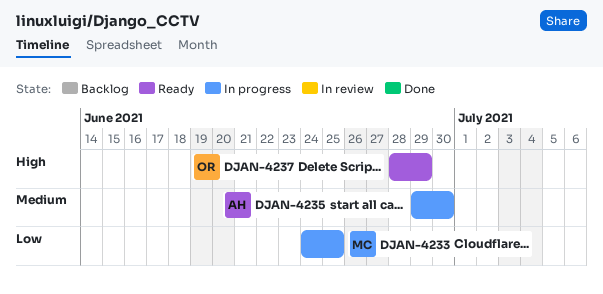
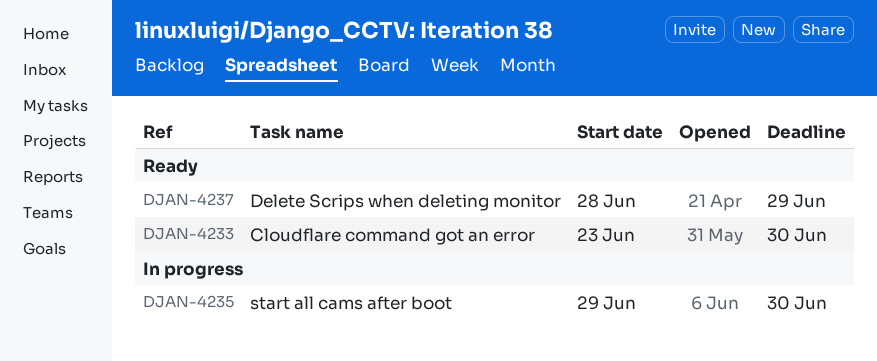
DJAN-4233, status: In progress -> Ready
DJAN-4233, start: Jun 24 -> Jun 23
DJAN-4233, due: Jun 25 -> Jun 30

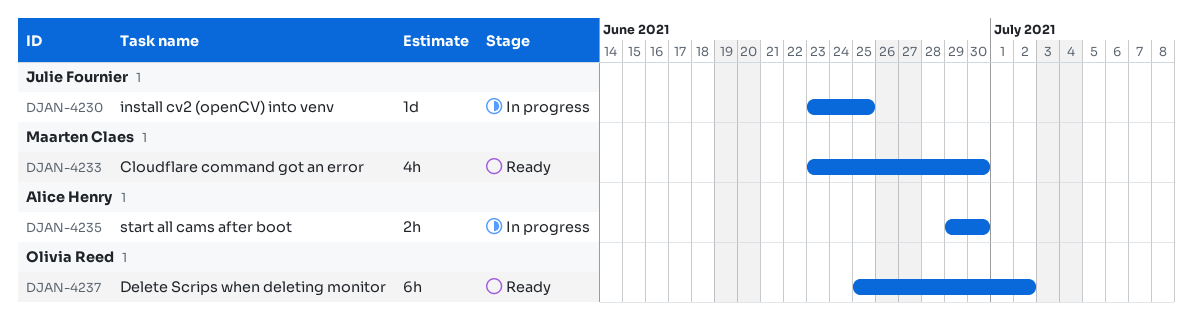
DJAN-4230: none -> present
DJAN-4237, start: Jun 28 -> Jun 25
DJAN-4237, due: Jun 29 -> Jul 2

